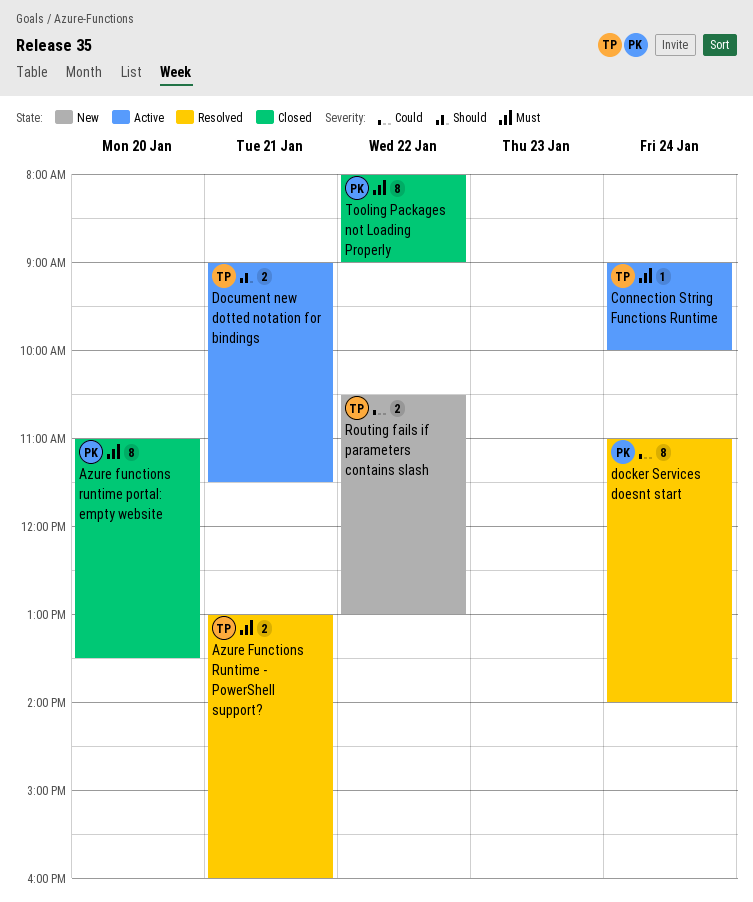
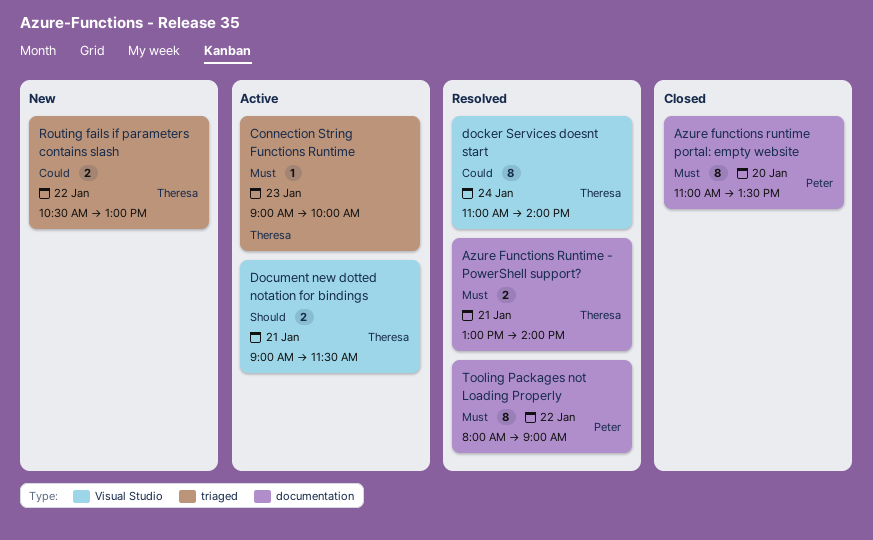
Azure Functions Runtime - PowerShell support?, ends: 16:00 -> 14:00
Connection String Functions Runtime, day: Jan 24 -> Jan 23
docker Services doesnt start, owner: Peter -> Theresa
Tooling Packages not Loading Properly, status: Closed -> Resolved

